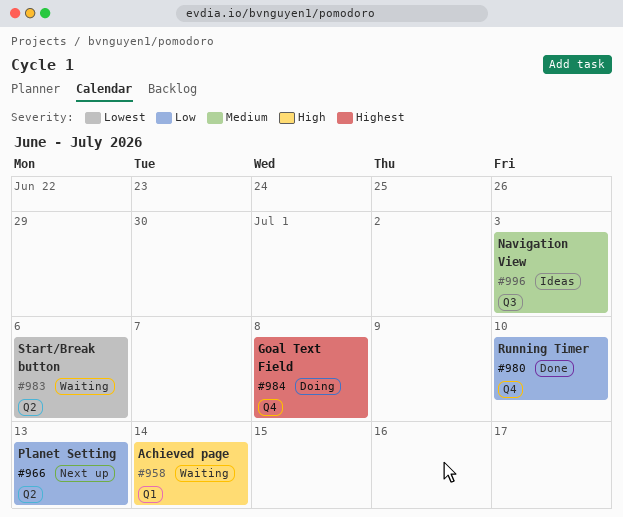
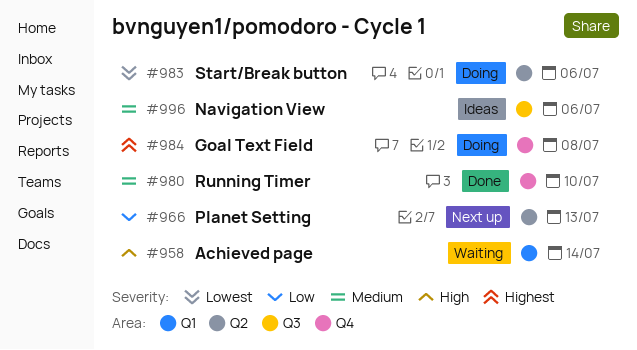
#980, priority: Low -> Medium
#983, status: Waiting -> Doing
#996, due: Jul 3 -> Jul 6

